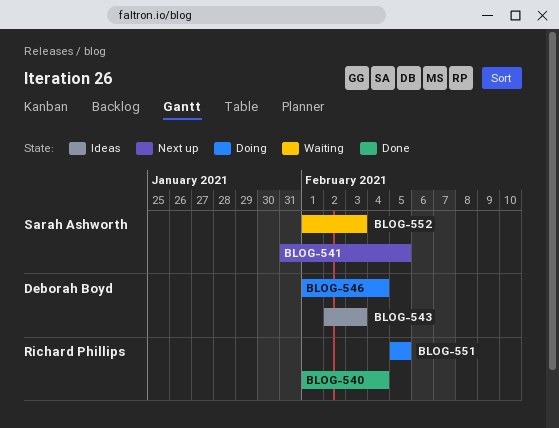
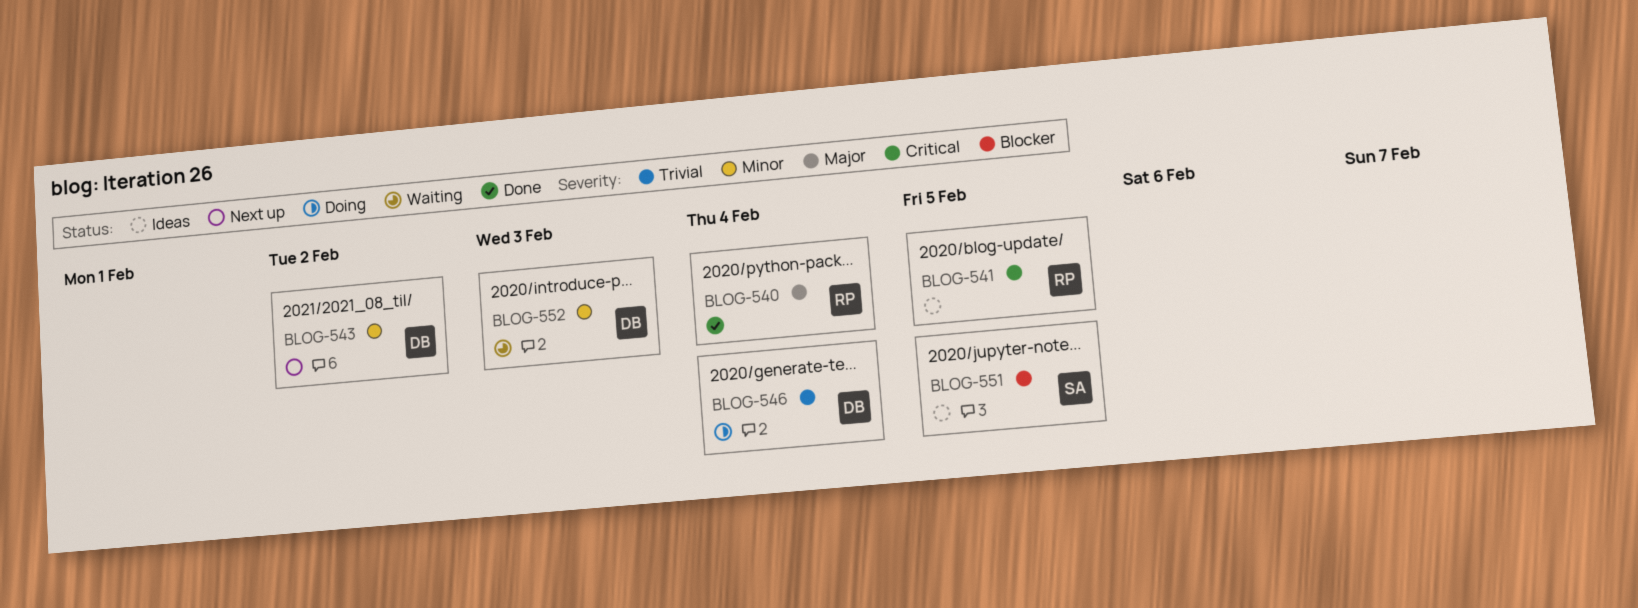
BLOG-541, status: Next up -> Ideas
BLOG-541, owner: Sarah Ashworth -> Richard Phillips
BLOG-543, status: Ideas -> Next up
BLOG-543, due: Feb 3 -> Feb 2
BLOG-551, status: Doing -> Ideas
BLOG-551, owner: Richard Phillips -> Sarah Ashworth
BLOG-552, owner: Sarah Ashworth -> Deborah Boyd

